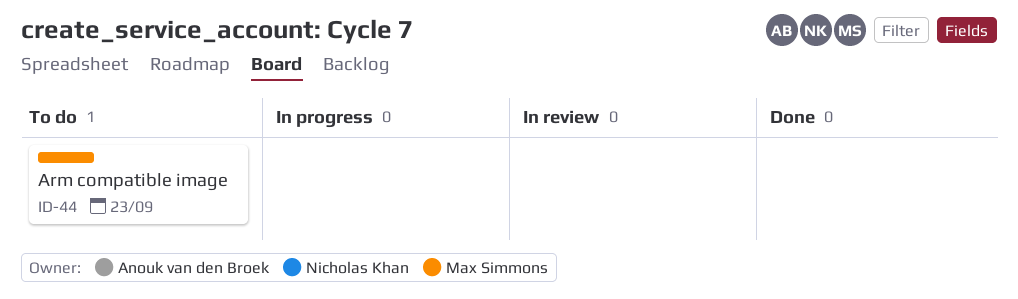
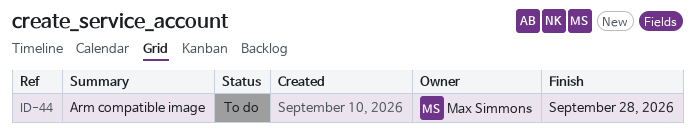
ID-44, due: Sep 23 -> Sep 28

